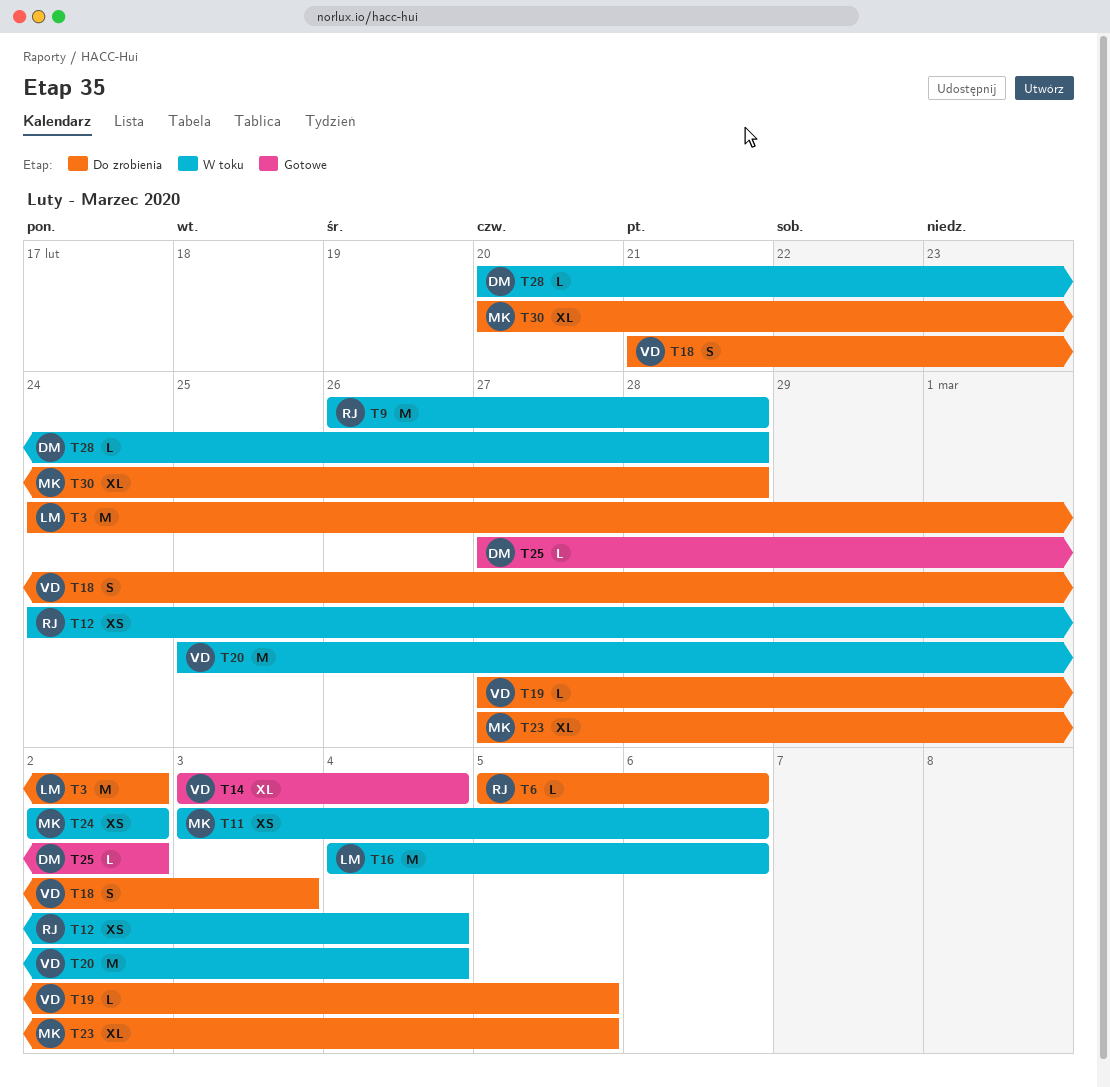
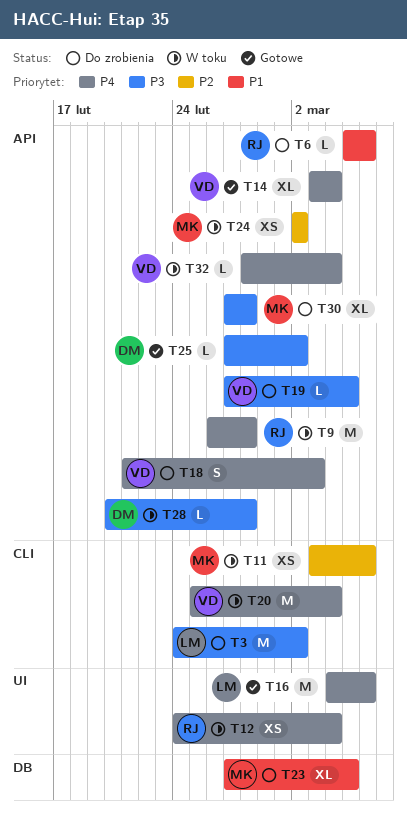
T16, status: W toku -> Gotowe
T30, start: Feb 20 -> Feb 27
T32: none -> present

